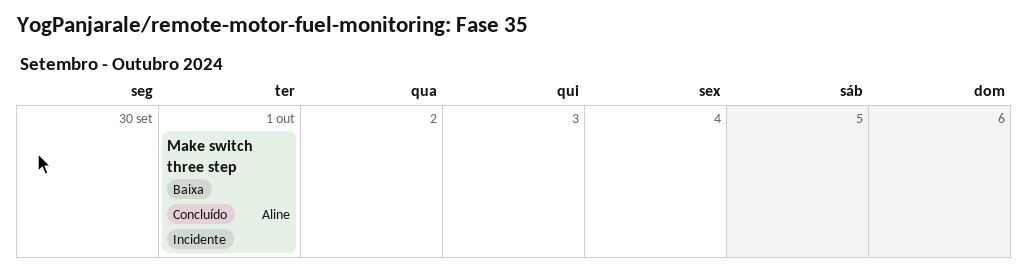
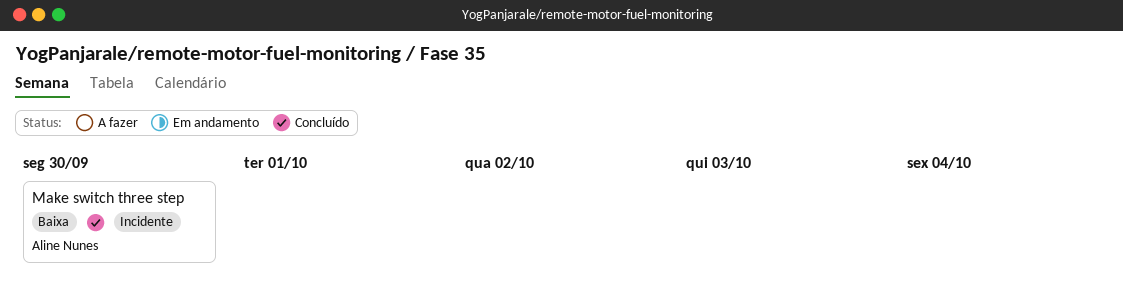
Make switch three step, due: Oct 1 -> Sep 30

